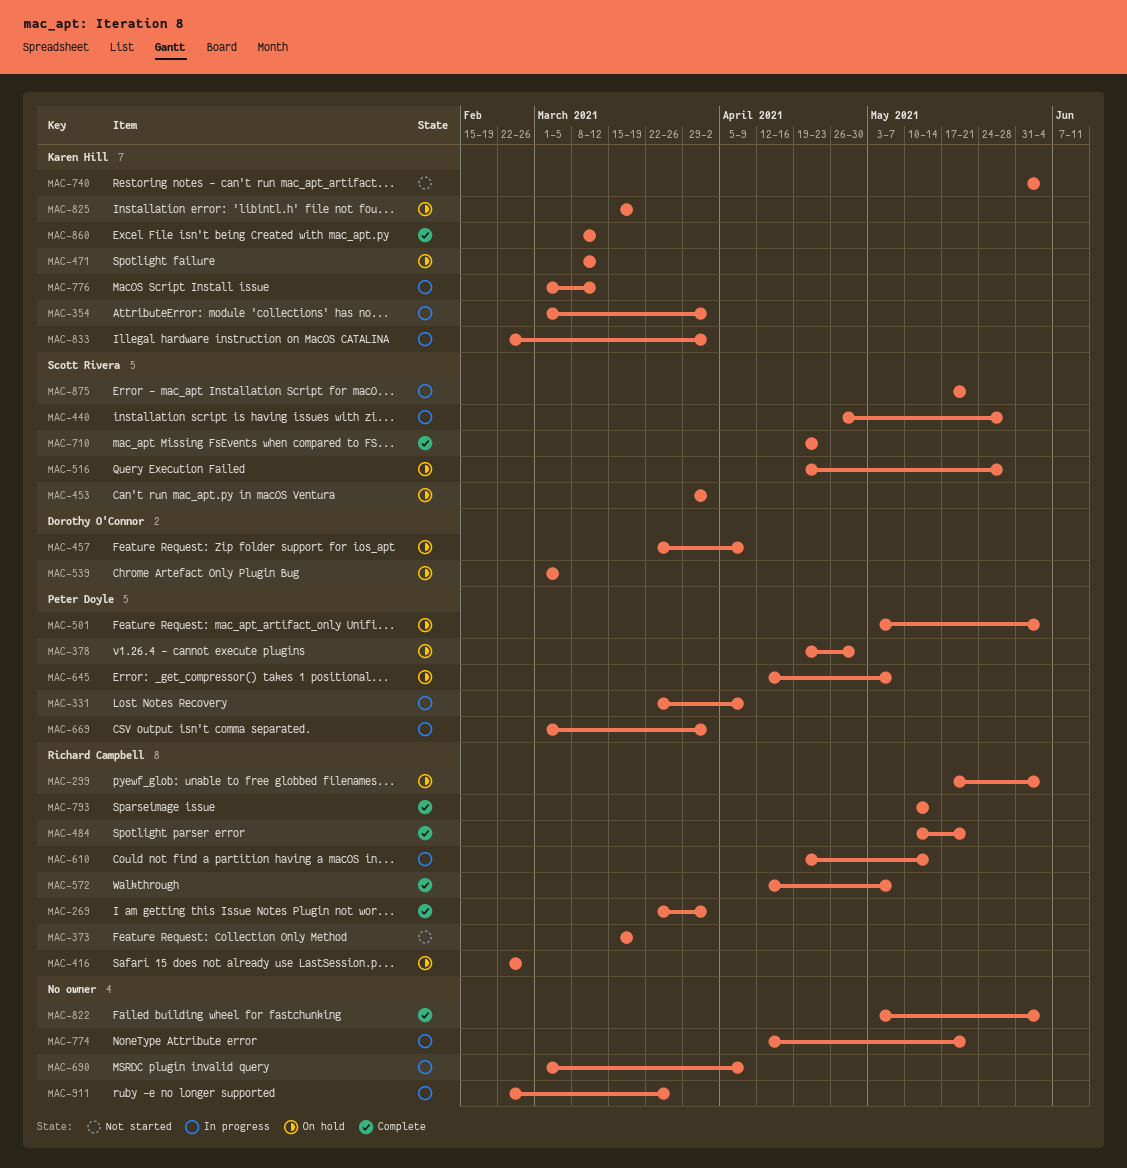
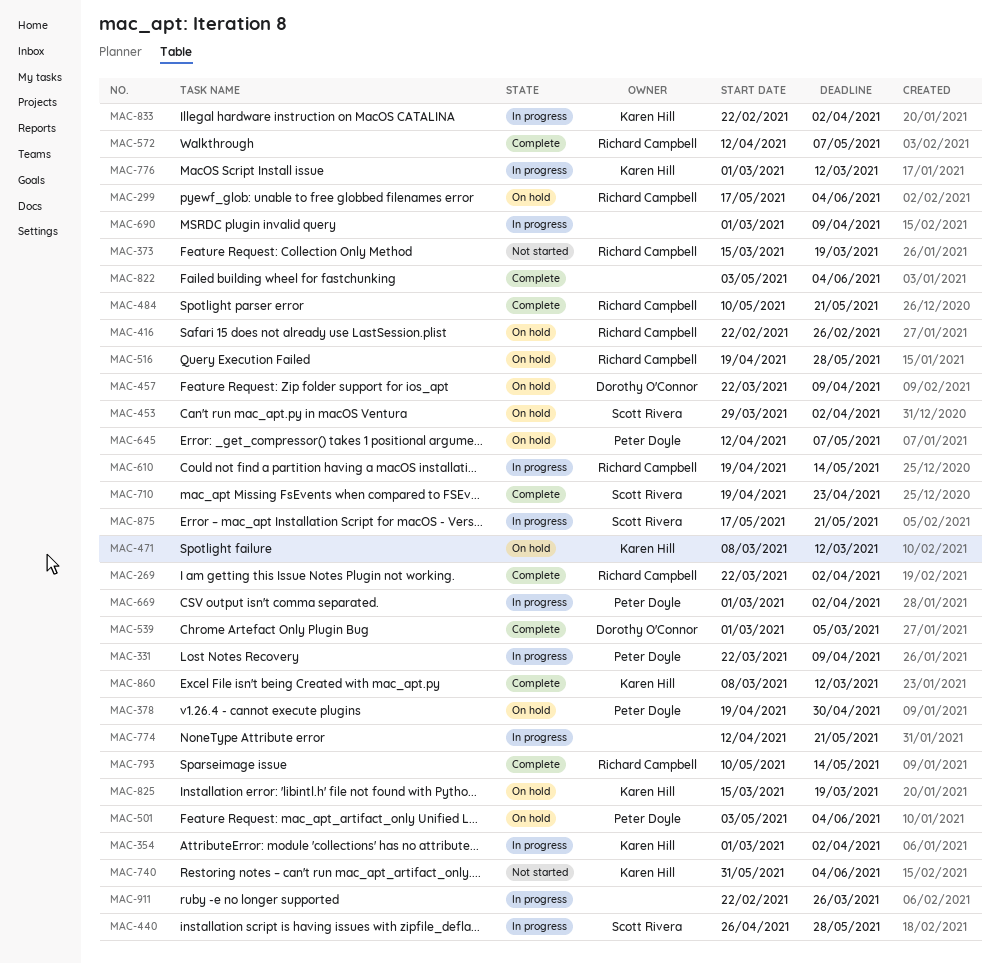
MAC-516, owner: Scott Rivera -> Richard Campbell
MAC-539, status: On hold -> Complete

